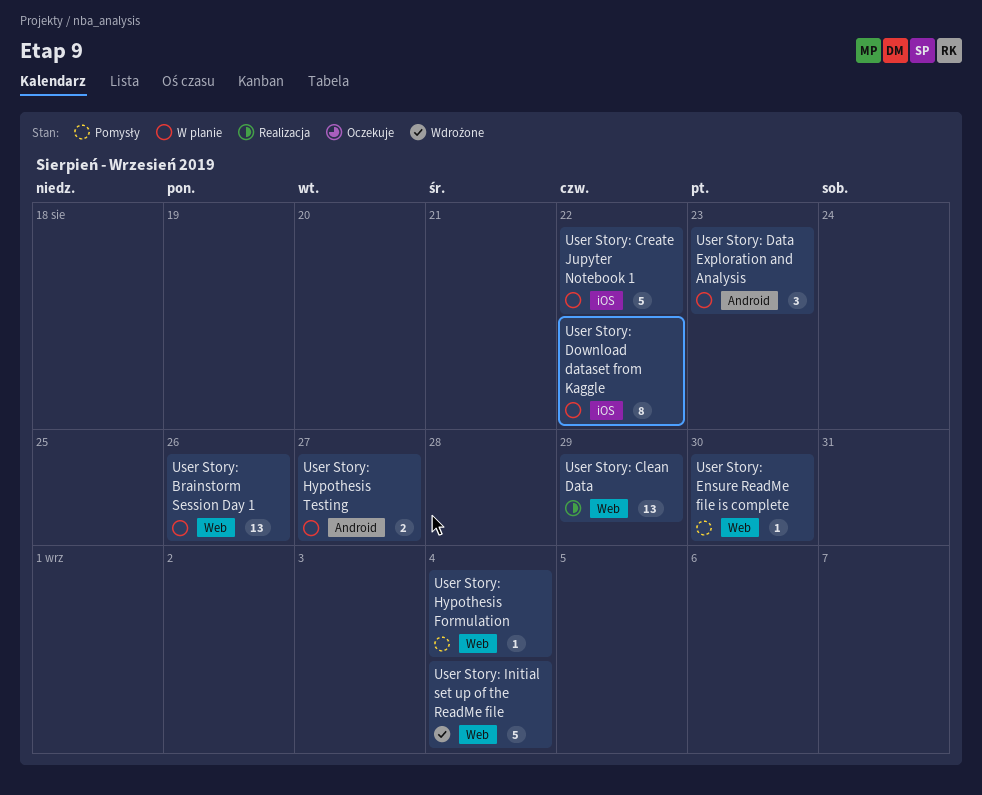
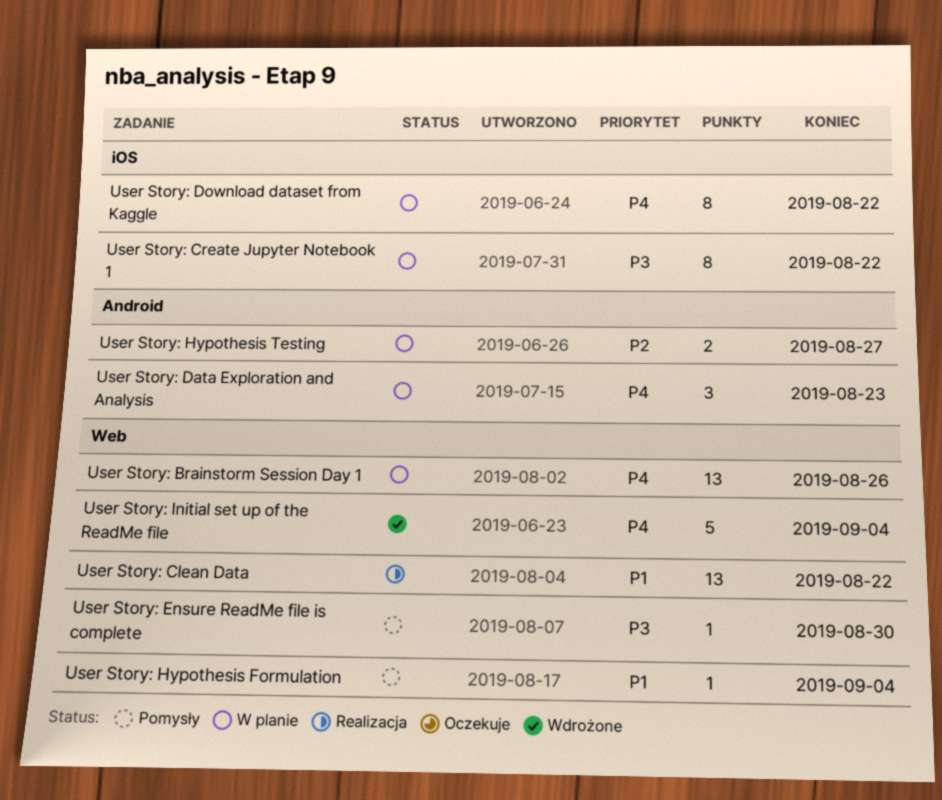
User Story: Clean Data, due: Aug 29 -> Aug 22
User Story: Create Jupyter Notebook 1, estimate: 5 -> 8

